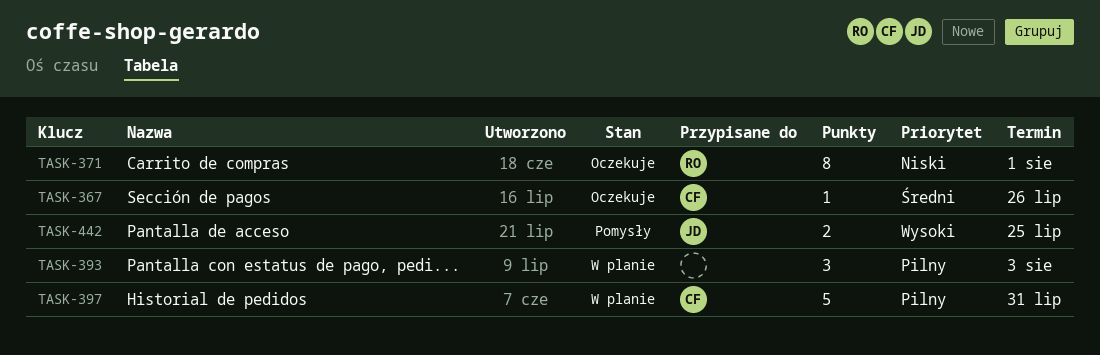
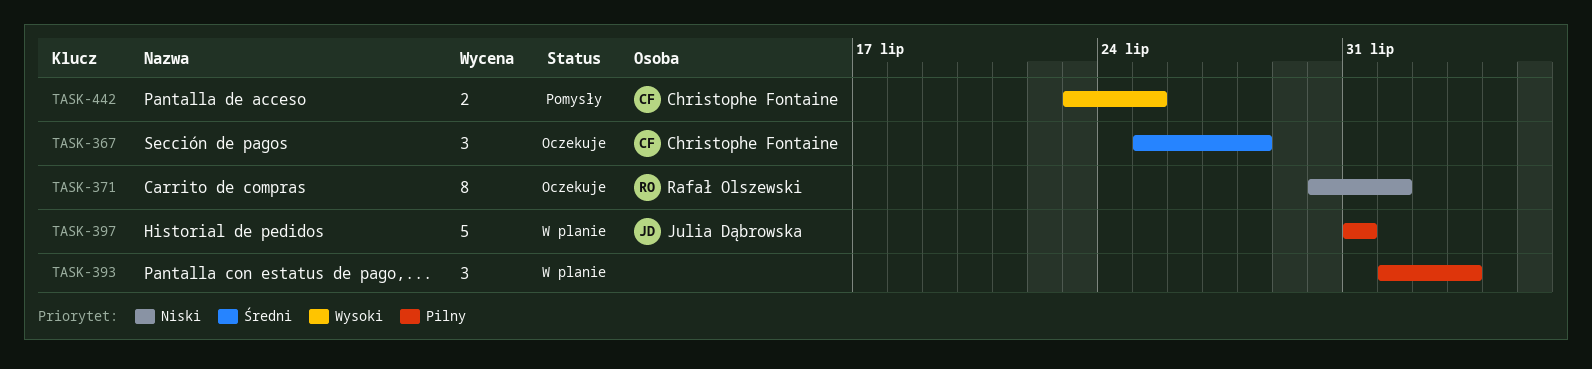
TASK-367, estimate: 1 -> 3
TASK-367, due: Jul 26 -> Jul 28
TASK-397, owner: Christophe Fontaine -> Julia Dąbrowska
TASK-442, owner: Julia Dąbrowska -> Christophe Fontaine

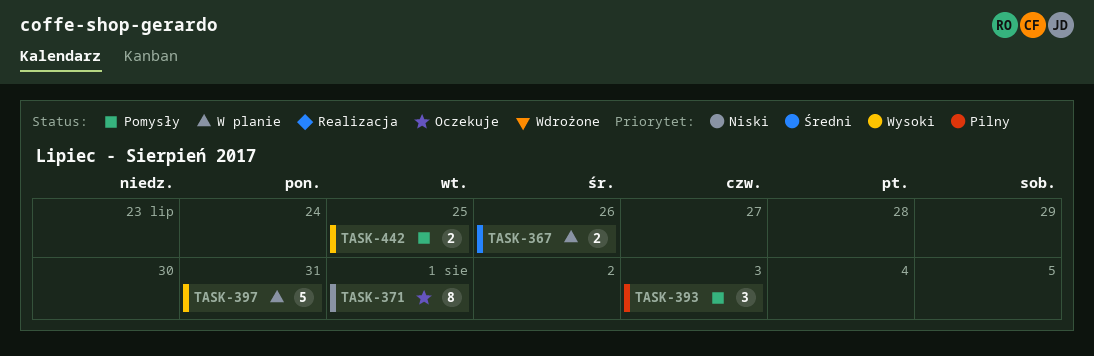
TASK-367, status: Oczekuje -> W planie
TASK-367, estimate: 3 -> 2
TASK-367, due: Jul 28 -> Jul 26
TASK-393, status: W planie -> Pomysły
TASK-397, priority: Pilny -> Wysoki

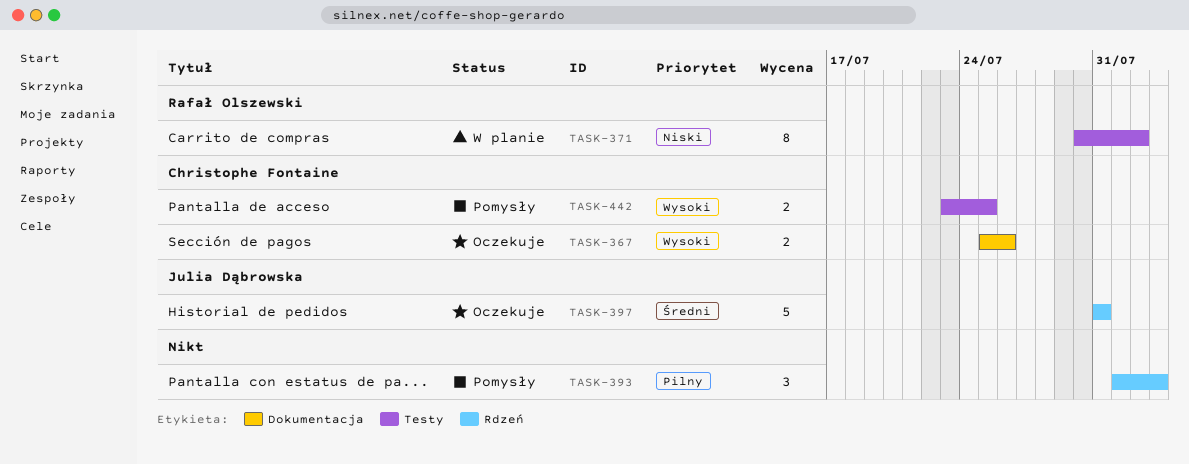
TASK-367, status: W planie -> Oczekuje
TASK-367, priority: Średni -> Wysoki
TASK-371, status: Oczekuje -> W planie
TASK-371, due: Aug 1 -> Aug 2
TASK-397, status: W planie -> Oczekuje
TASK-397, priority: Wysoki -> Średni

